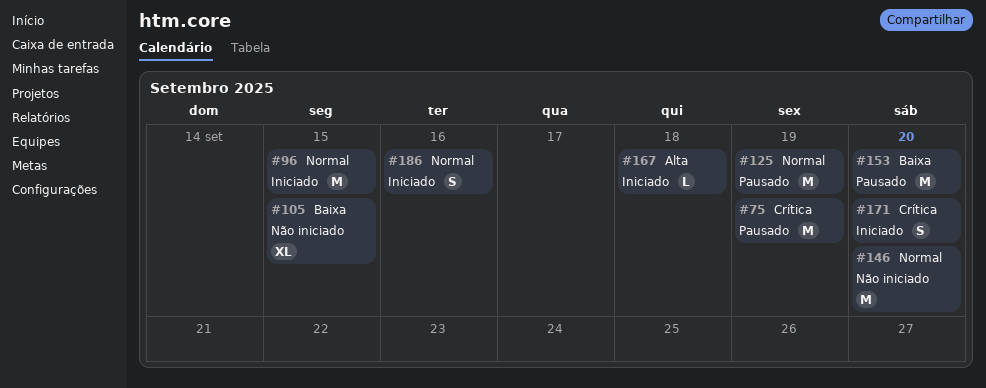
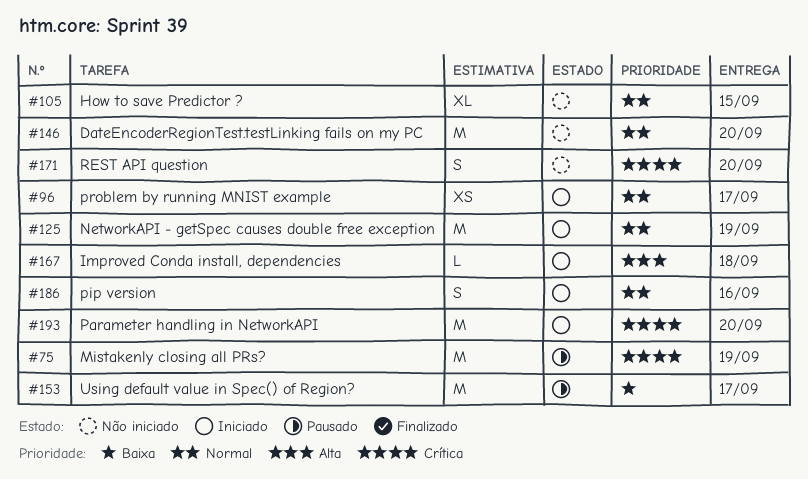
#96, estimate: M -> XS
#96, due: Sep 15 -> Sep 17
#105, priority: Baixa -> Normal
#125, status: Pausado -> Iniciado
#153, due: Sep 20 -> Sep 17
#171, status: Iniciado -> Não iniciado
#193: none -> present

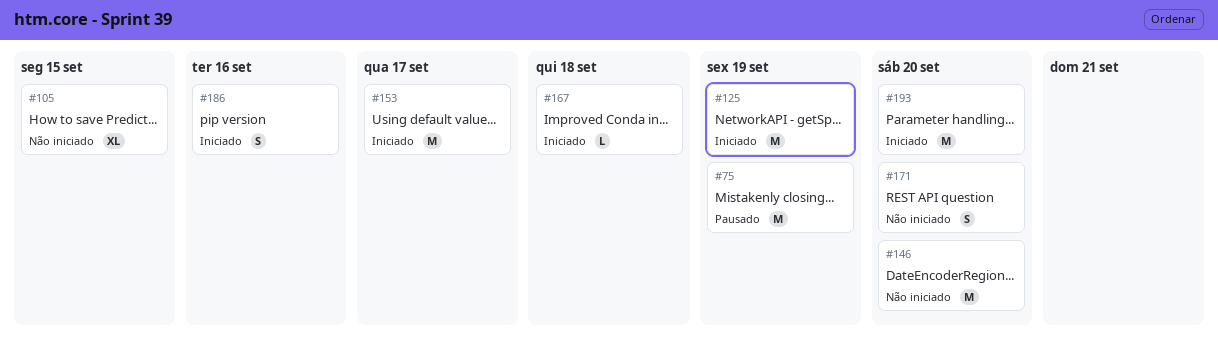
#96: present -> none
#153, status: Pausado -> Iniciado

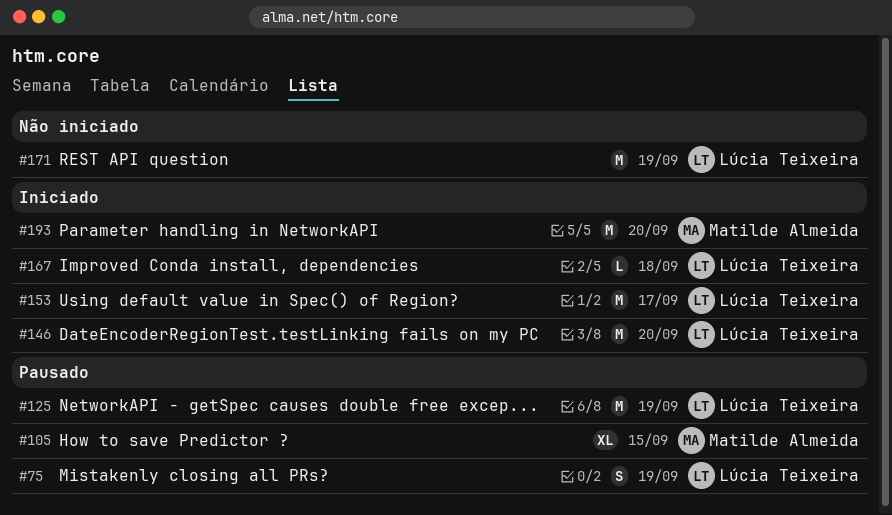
#75, estimate: M -> S
#105, status: Não iniciado -> Pausado
#125, status: Iniciado -> Pausado
#146, status: Não iniciado -> Iniciado
#171, estimate: S -> M
#171, due: Sep 20 -> Sep 19
#186: present -> none

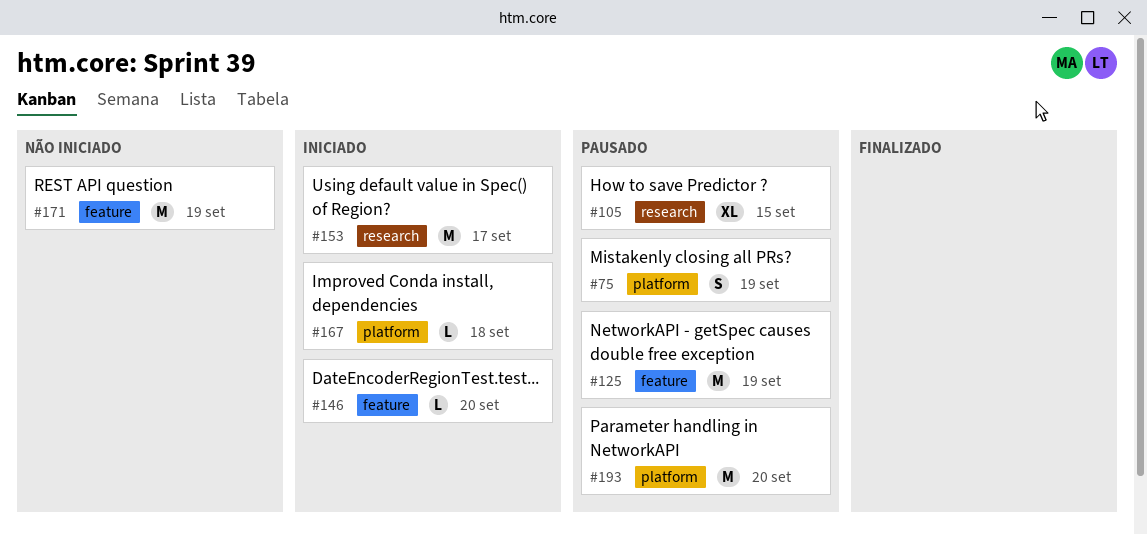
#146, estimate: M -> L
#193, status: Iniciado -> Pausado

